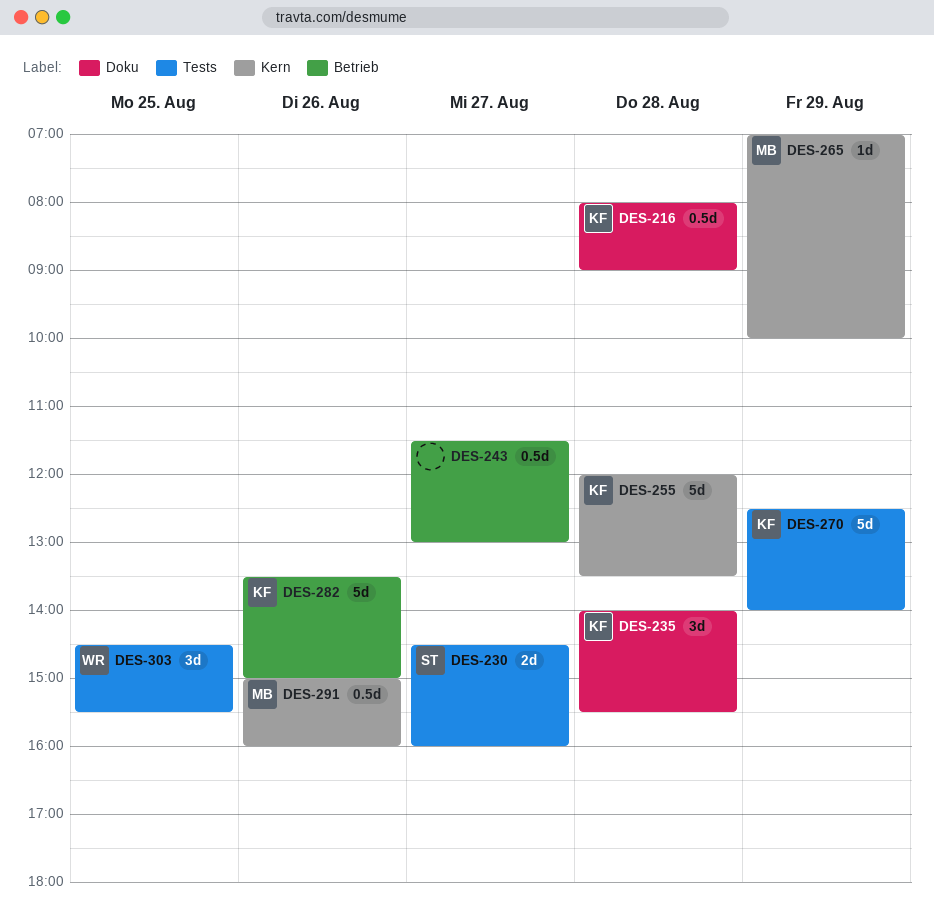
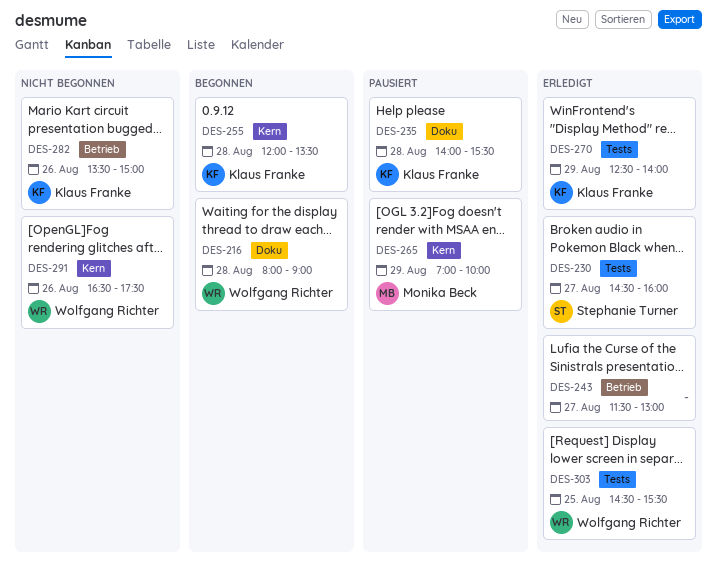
DES-216, owner: Klaus Franke -> Wolfgang Richter
DES-291, owner: Monika Beck -> Wolfgang Richter
DES-291, begins: 15:00 -> 16:30
DES-291, ends: 16:00 -> 17:30

